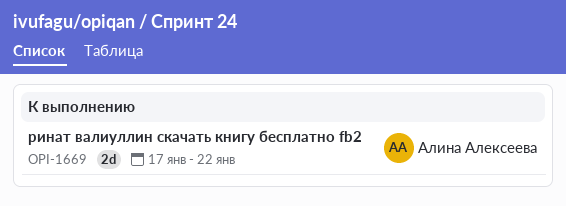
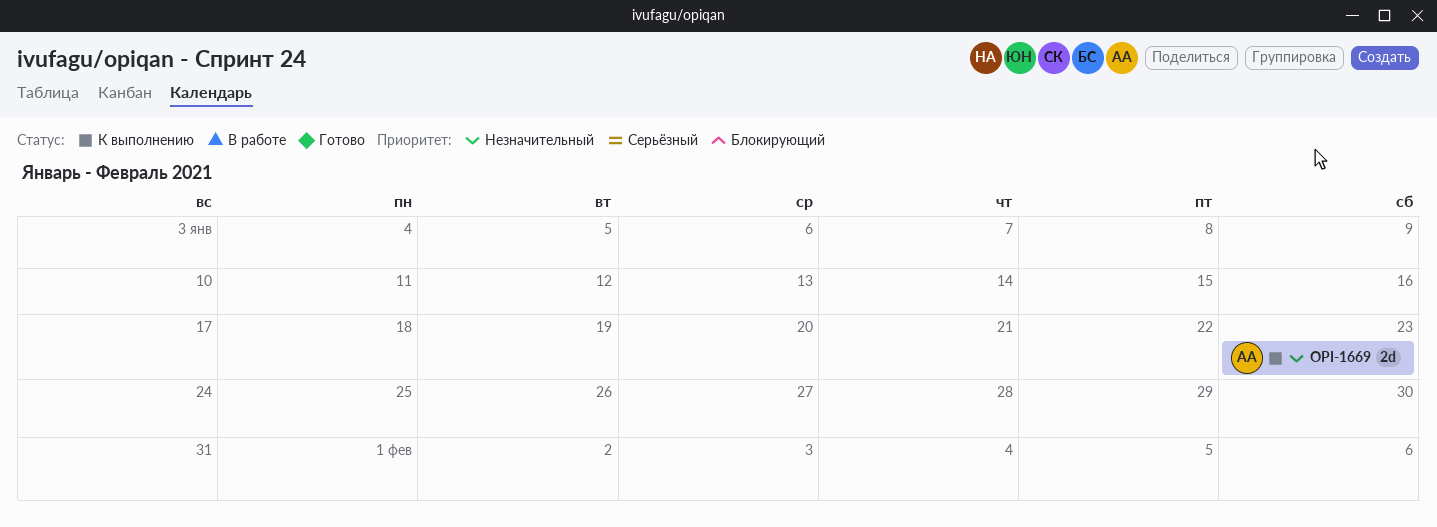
OPI-1669, start: Jan 17 -> Jan 23
OPI-1669, due: Jan 22 -> Jan 23

